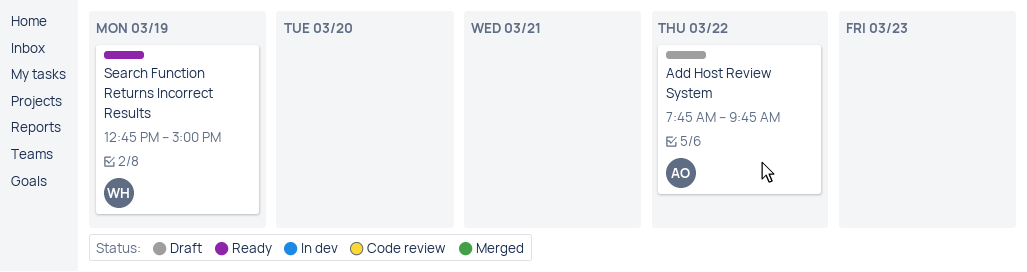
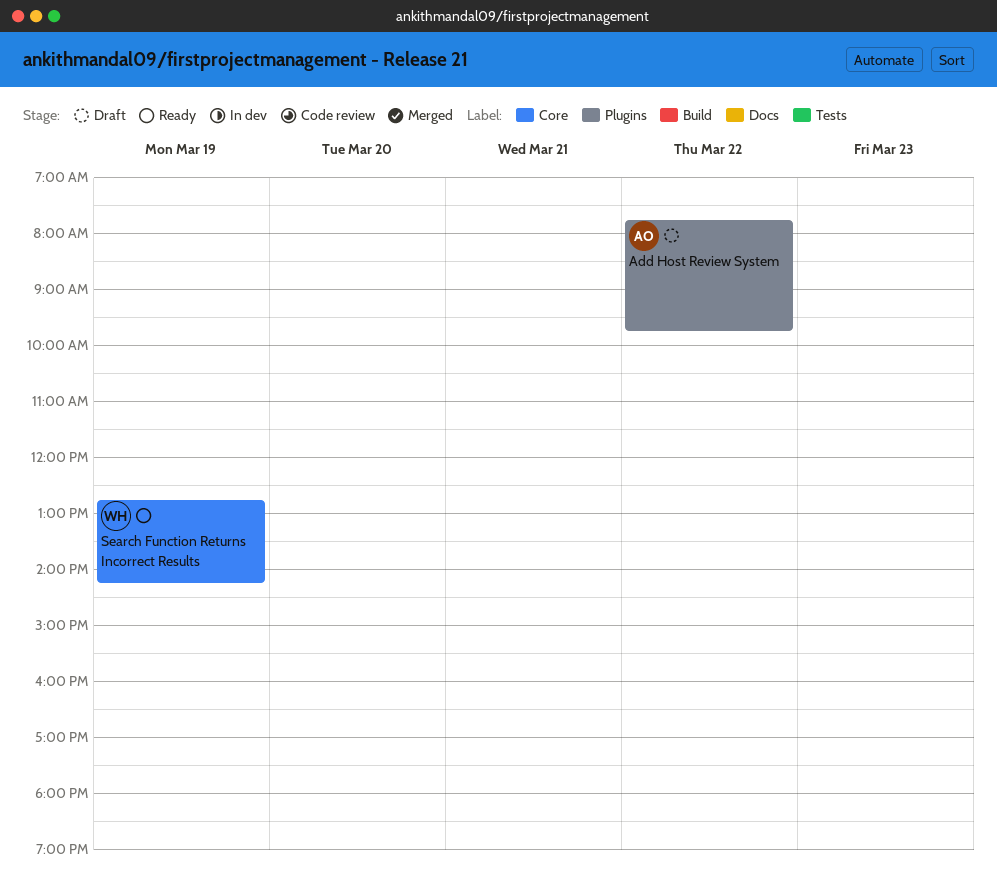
Search Function Returns Incorrect Results, ends: 15:00 -> 14:15

